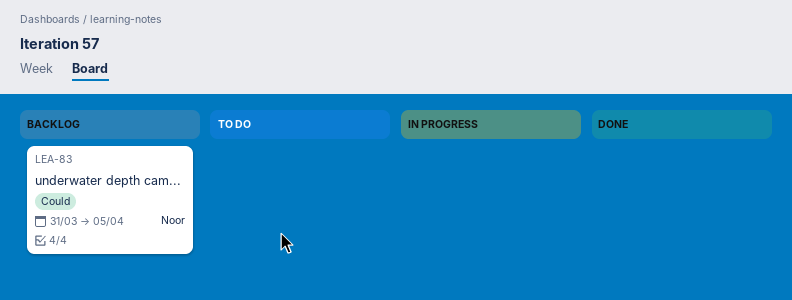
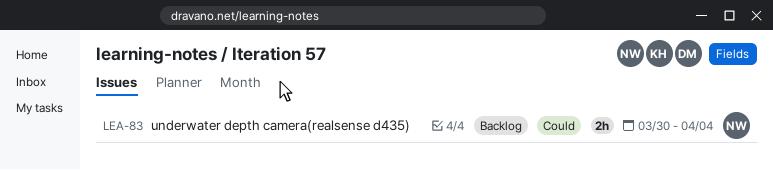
LEA-83, start: Mar 31 -> Mar 30
LEA-83, due: Apr 5 -> Apr 4

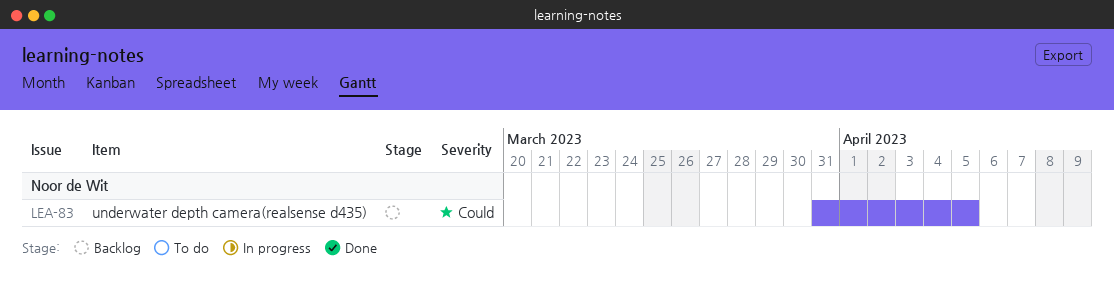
LEA-83, start: Mar 30 -> Mar 31
LEA-83, due: Apr 4 -> Apr 5

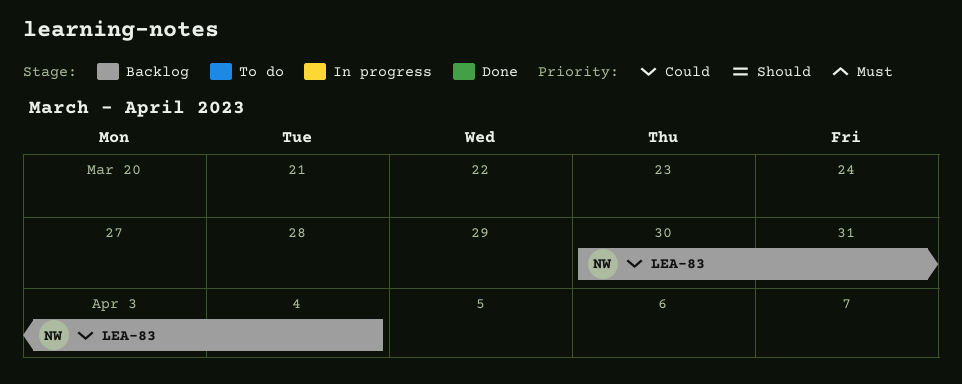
LEA-83, start: Mar 31 -> Mar 30
LEA-83, due: Apr 5 -> Apr 4

